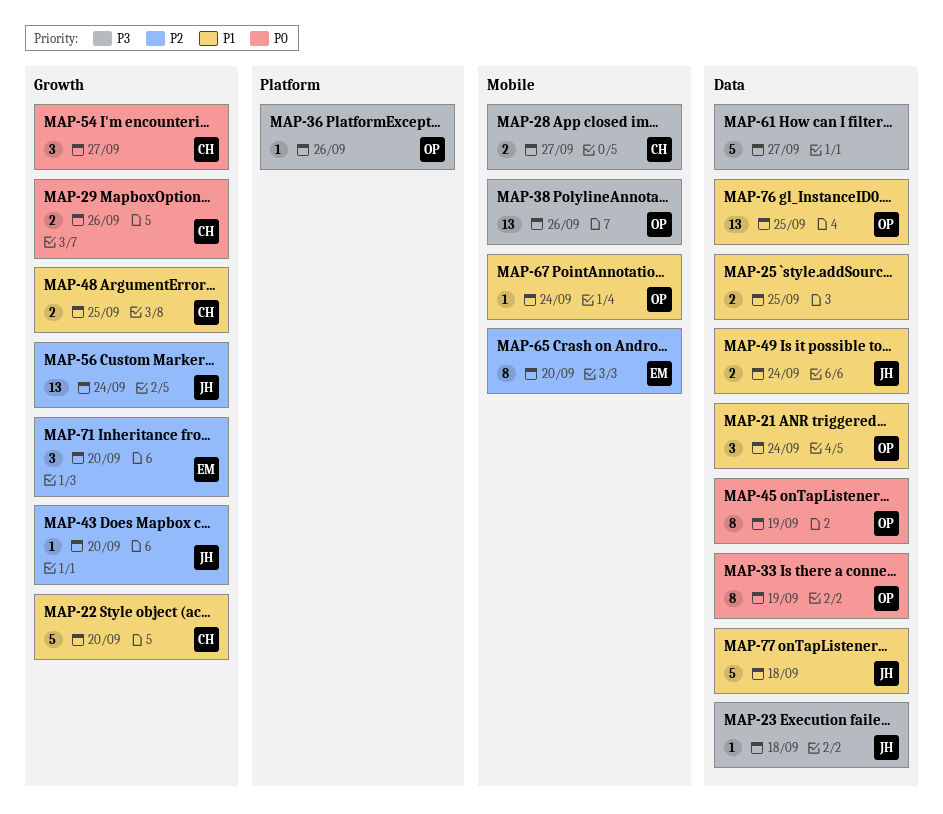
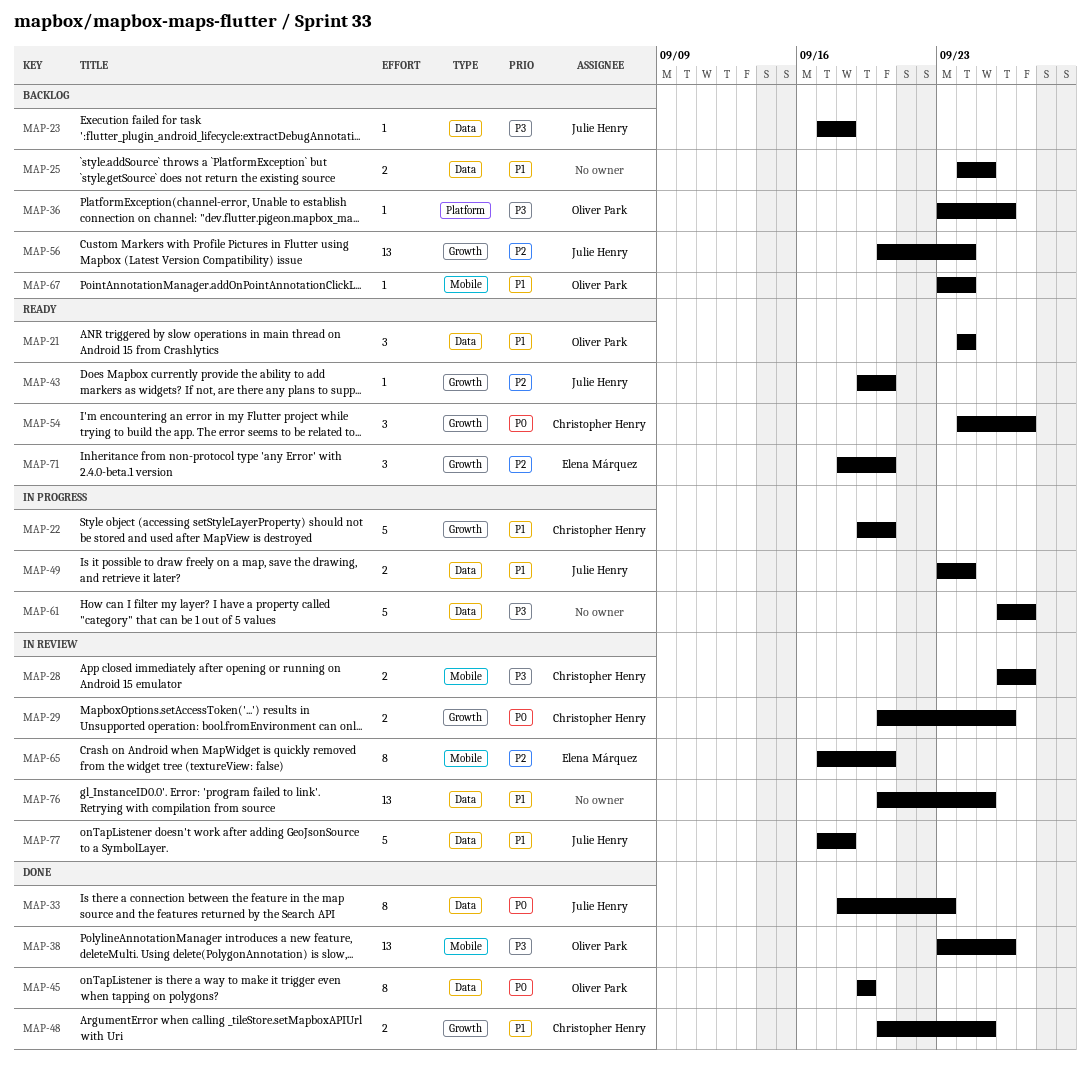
MAP-33, owner: Oliver Park -> Julie Henry
MAP-33, due: Sep 19 -> Sep 23
MAP-76, owner: Oliver Park -> none

